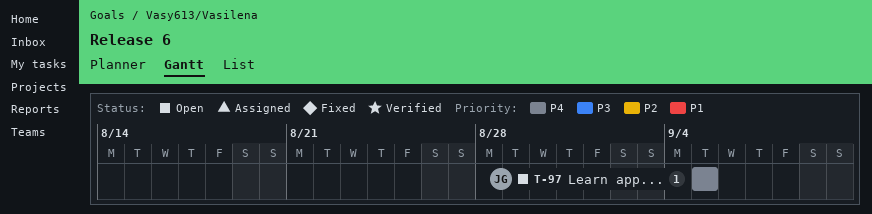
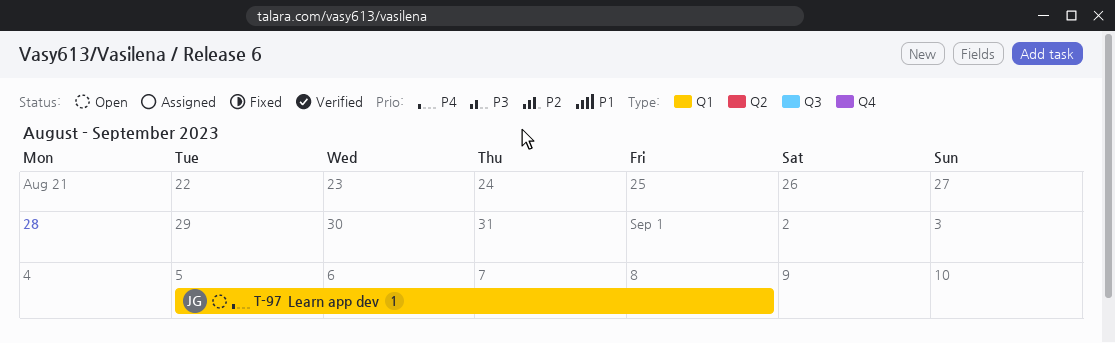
T-97, due: Sep 5 -> Sep 8

